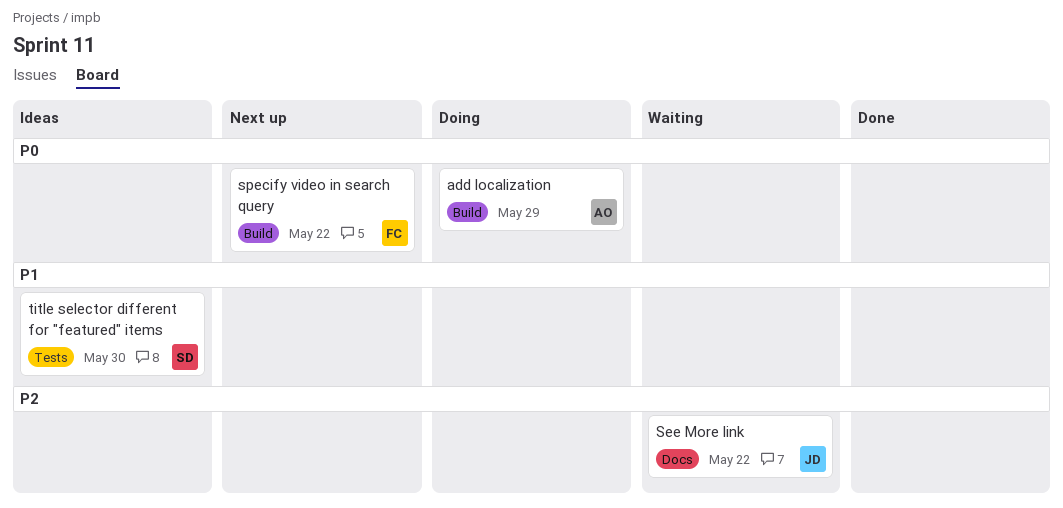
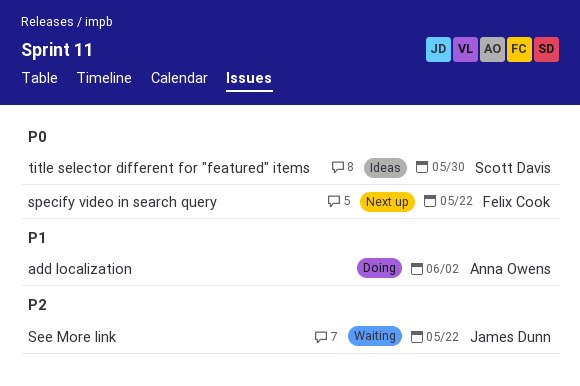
add localization, priority: P0 -> P1
add localization, due: May 29 -> Jun 2
title selector different for "featured" items, priority: P1 -> P0

